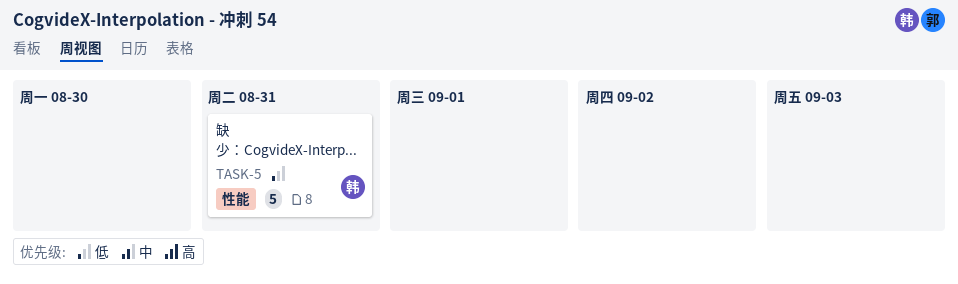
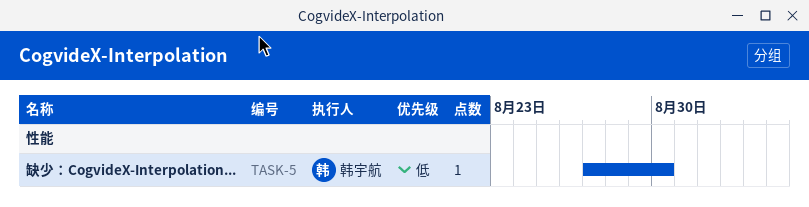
TASK-5, estimate: 5 -> 1
TASK-5, due: Aug 31 -> Aug 30

